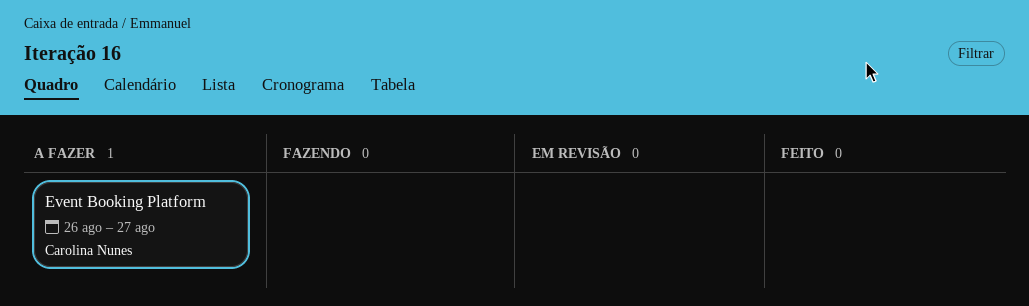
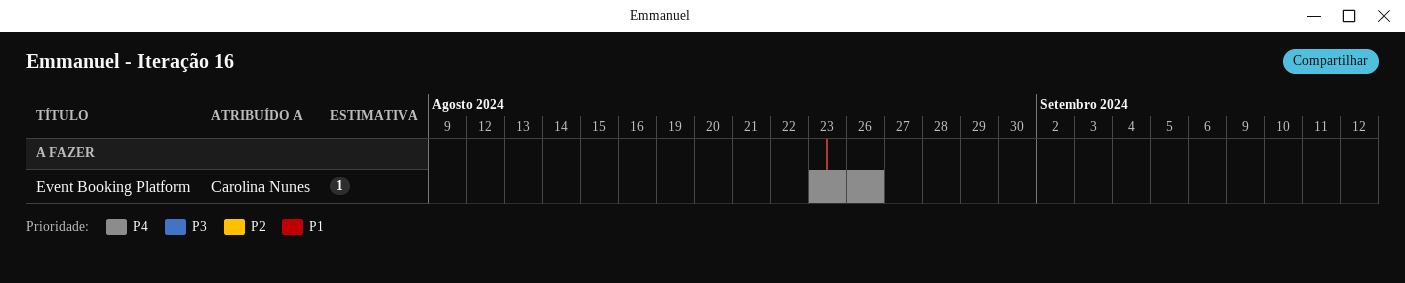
Event Booking Platform, start: Aug 26 -> Aug 23
Event Booking Platform, due: Aug 27 -> Aug 26

